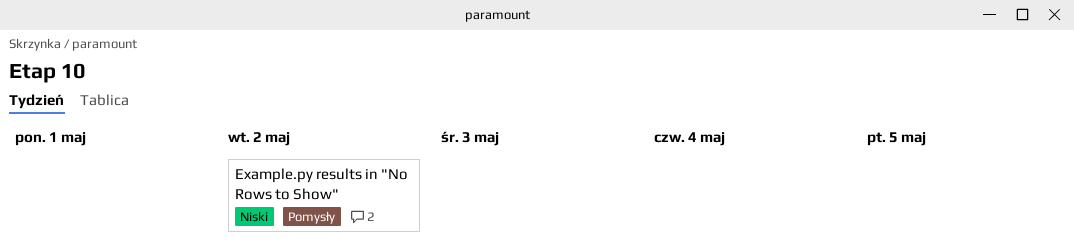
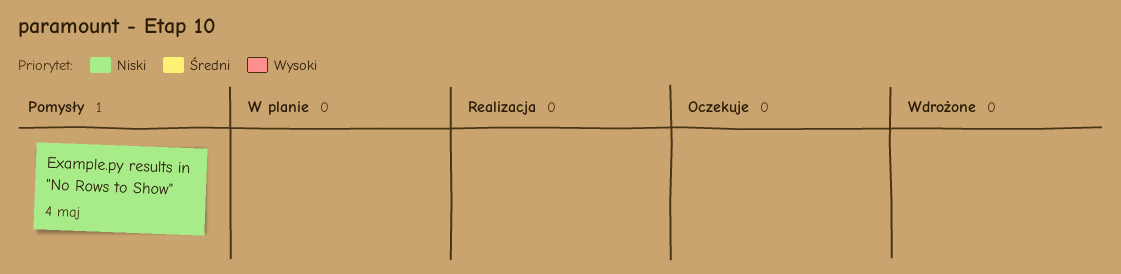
Example.py results in "No Rows to Show", due: May 2 -> May 4

